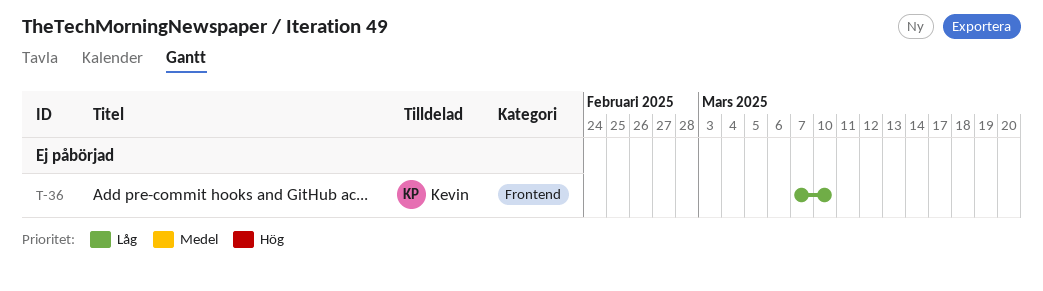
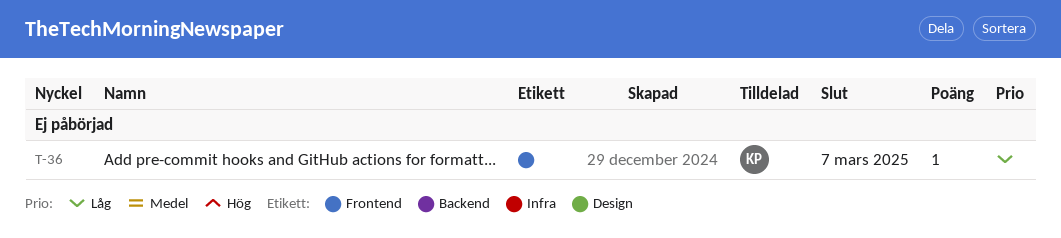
T-36, due: Mar 10 -> Mar 7

